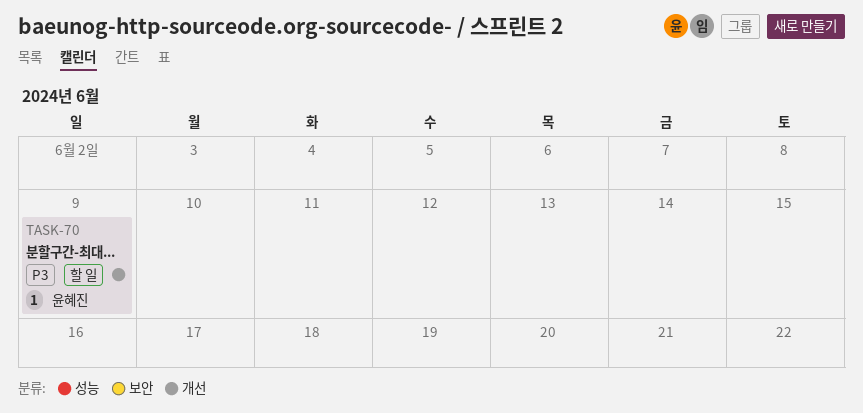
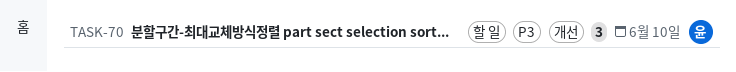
TASK-70, estimate: 1 -> 3
TASK-70, due: Jun 9 -> Jun 10

